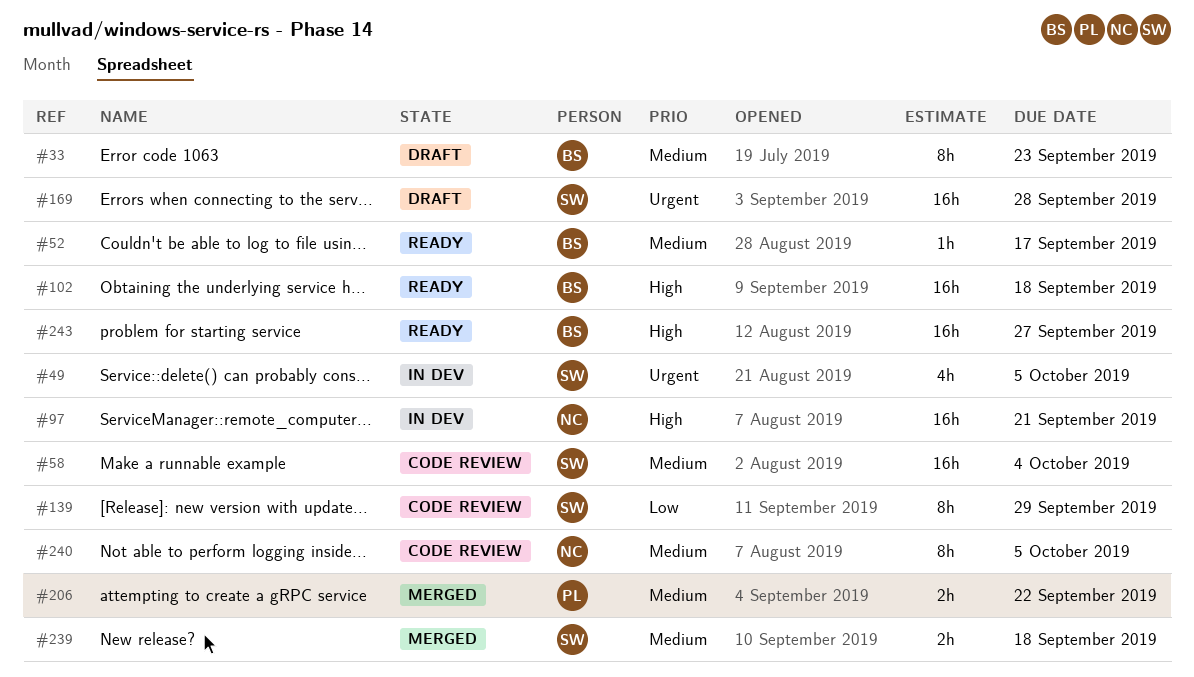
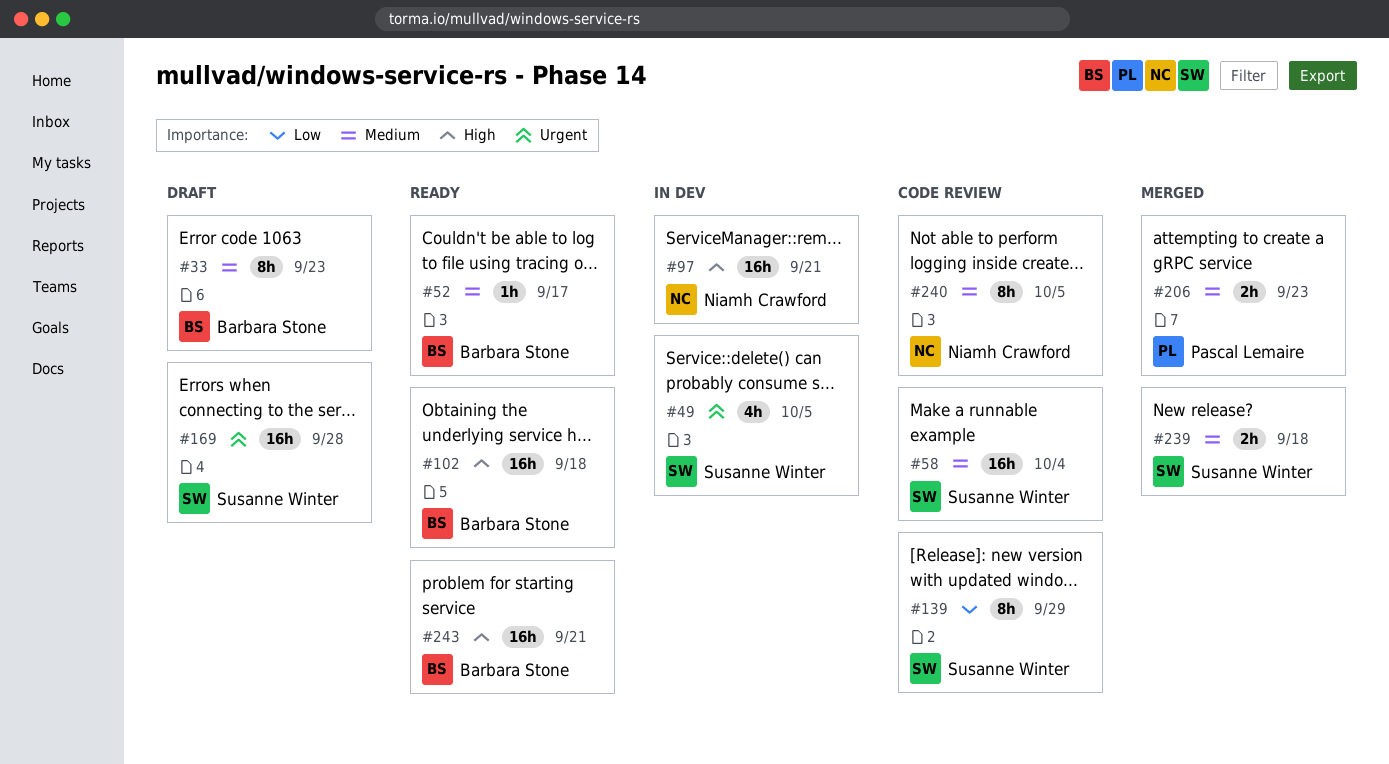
#206, due: Sep 22 -> Sep 23
#243, due: Sep 27 -> Sep 21

